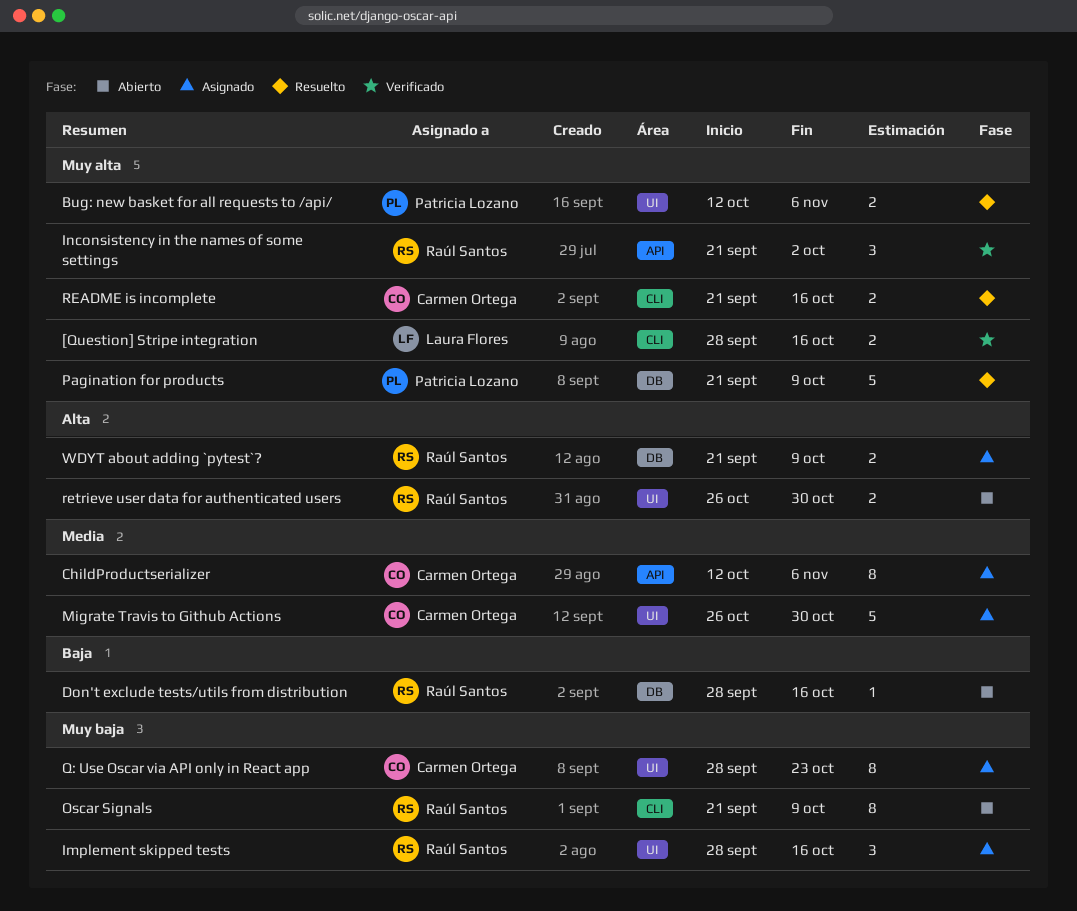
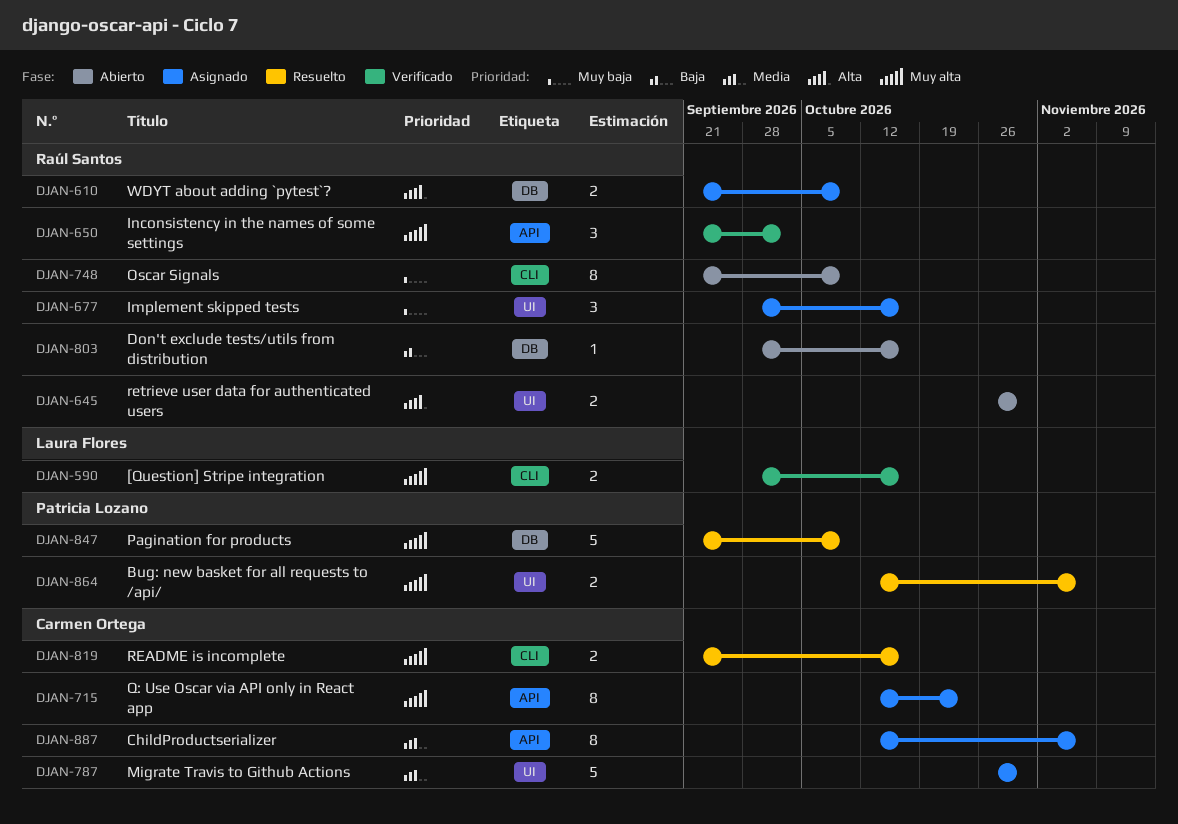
Q: Use Oscar via API only in React app, priority: Muy baja -> Muy alta
Q: Use Oscar via API only in React app, label: UI -> API
Q: Use Oscar via API only in React app, start: Sep 28 -> Oct 12

